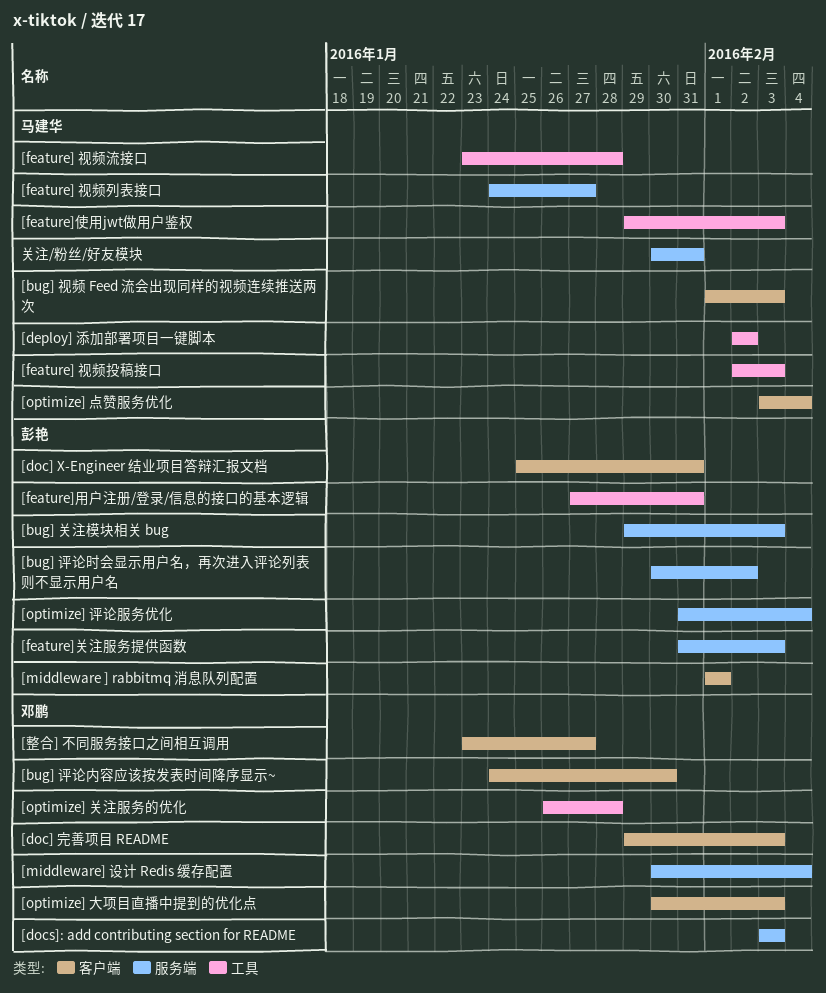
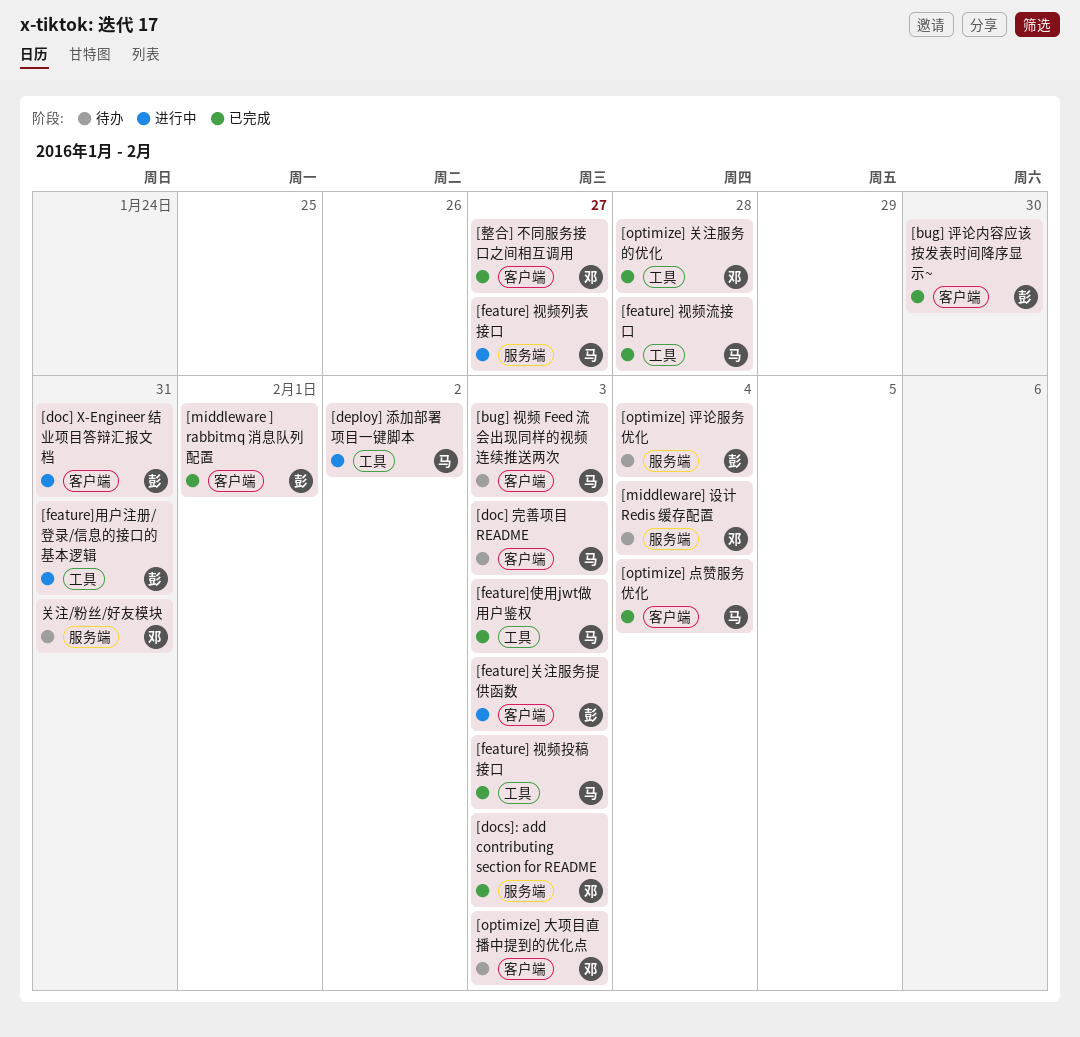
[bug] 关注模块相关 bug: present -> none
[bug] 评论内容应该按发表时间降序显示~, owner: 邓鹏 -> 彭艳
[bug] 评论时会显示用户名，再次进入评论列表则不显示用户名: present -> none
[doc] 完善项目 README, owner: 邓鹏 -> 马建华
[feature]关注服务提供函数, label: 服务端 -> 客户端
关注/粉丝/好友模块, owner: 马建华 -> 邓鹏

